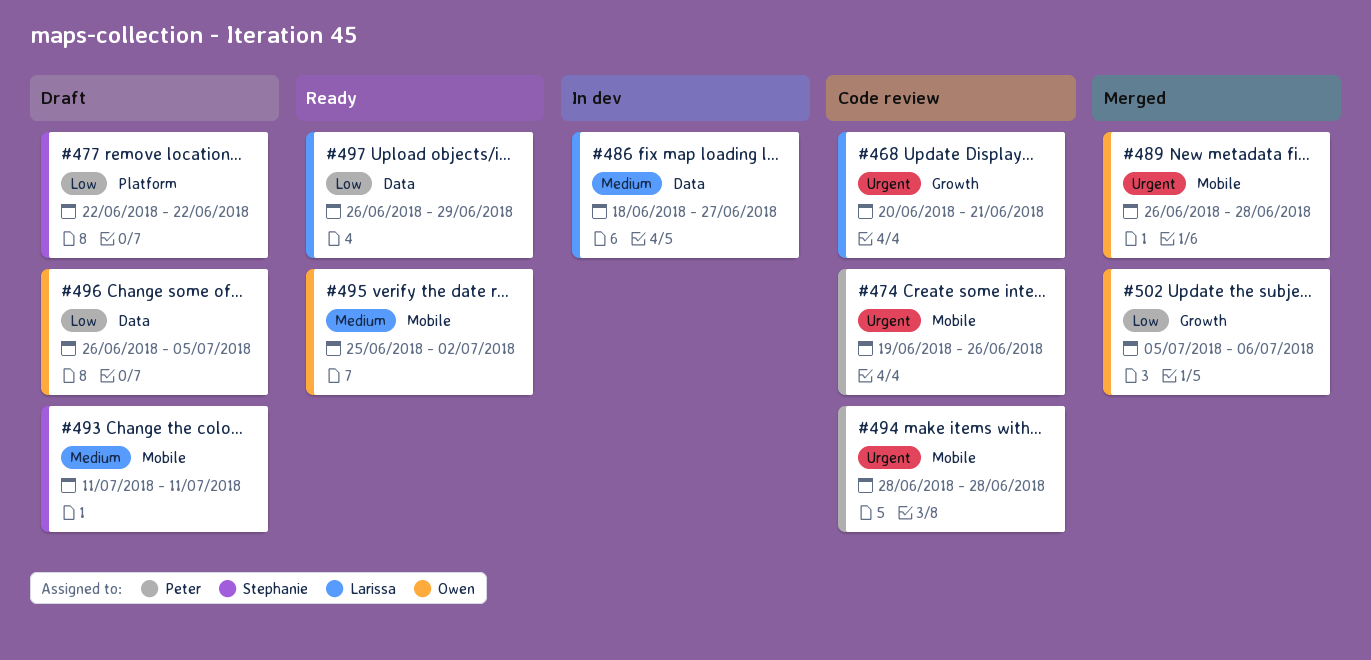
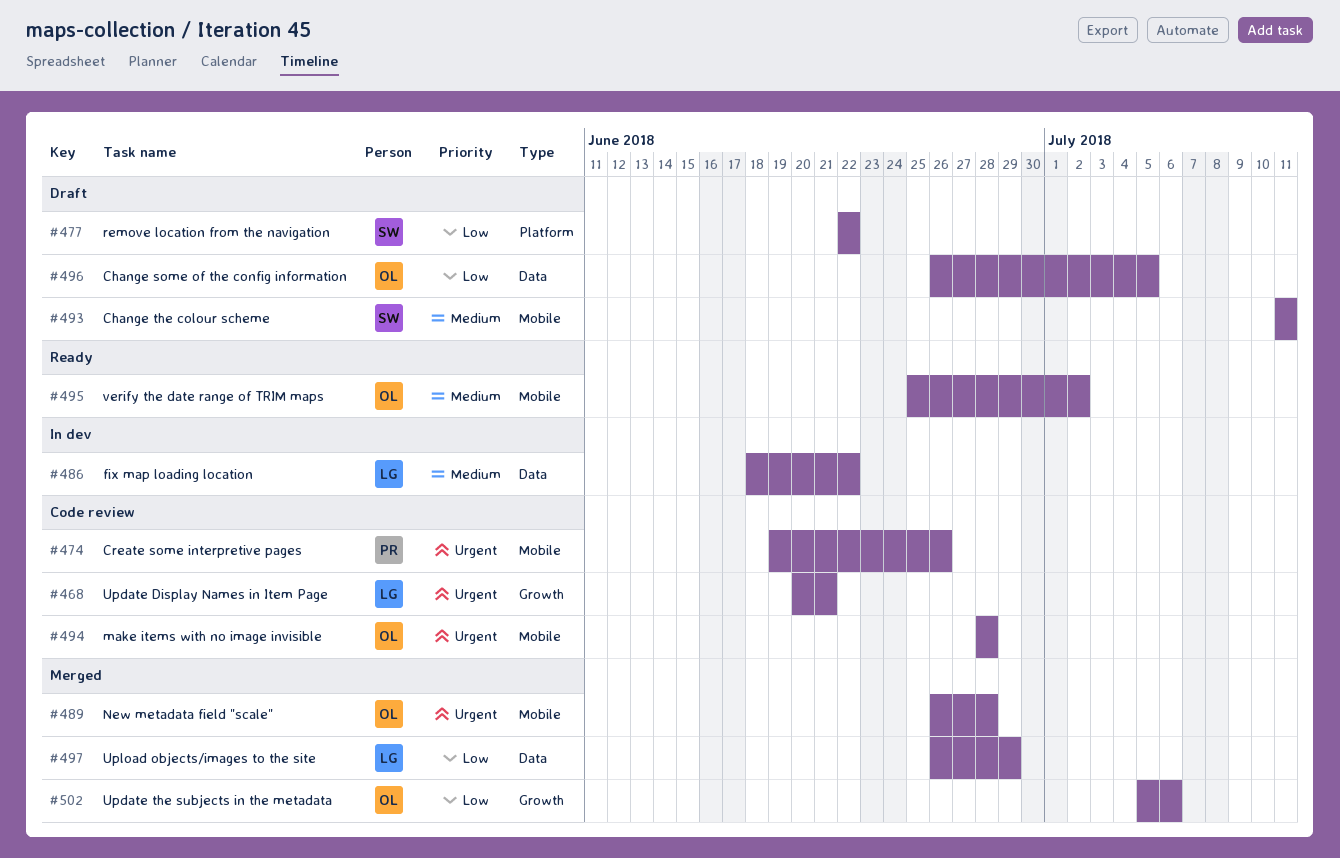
#486, due: Jun 27 -> Jun 22
#494, owner: Peter -> Owen
#497, status: Ready -> Merged

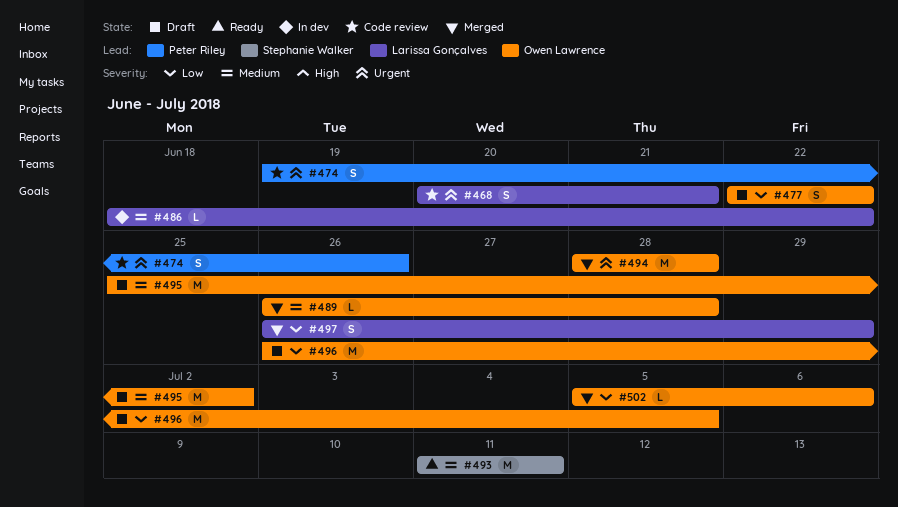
#477, owner: Stephanie Walker -> Owen Lawrence
#489, priority: Urgent -> Medium
#493, status: Draft -> Ready
#494, status: Code review -> Merged
#495, status: Ready -> Draft

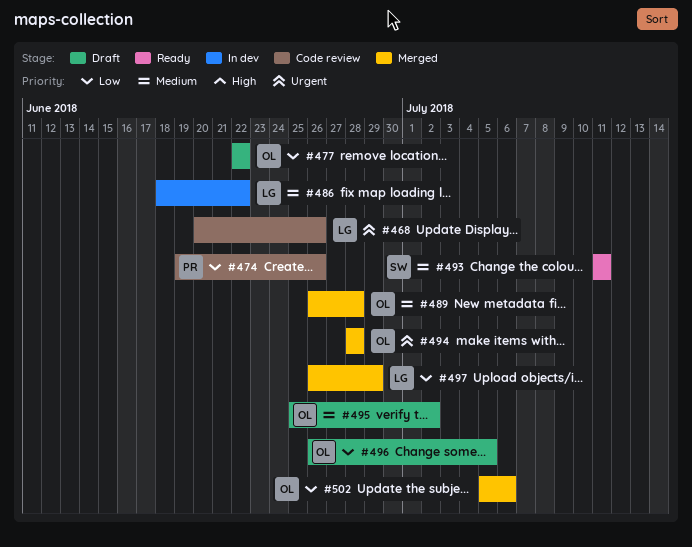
#468, due: Jun 21 -> Jun 26
#474, priority: Urgent -> Low

